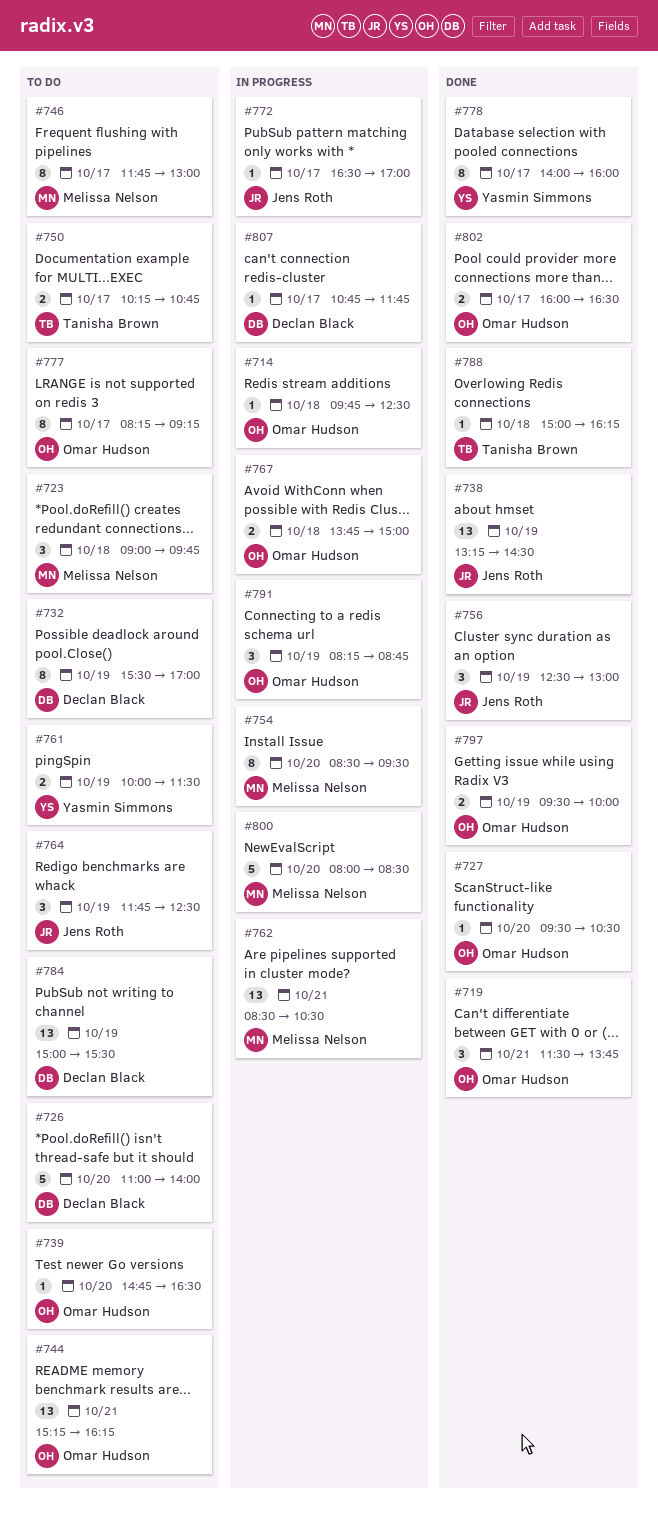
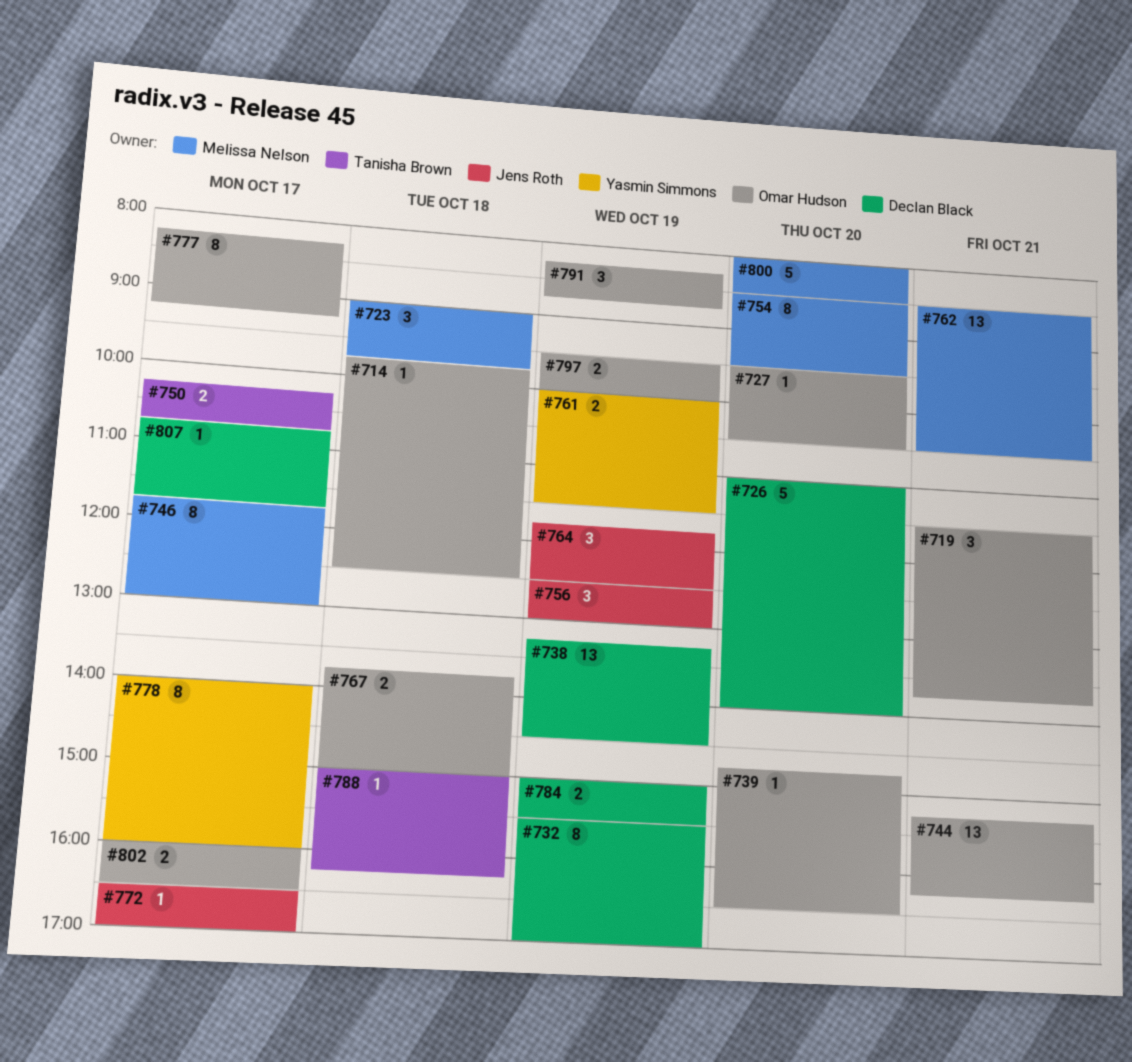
#738, owner: Jens Roth -> Declan Black
#784, estimate: 13 -> 2

